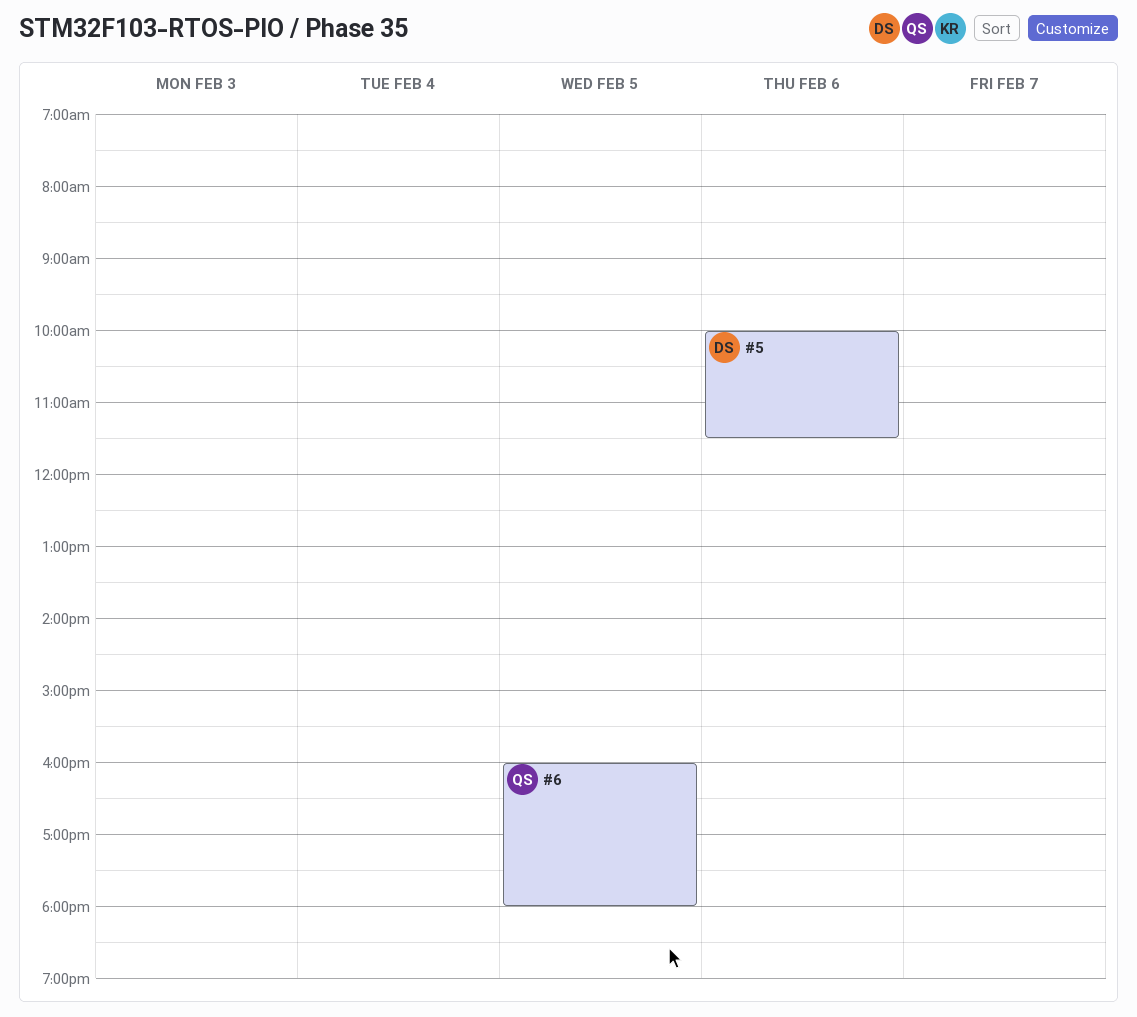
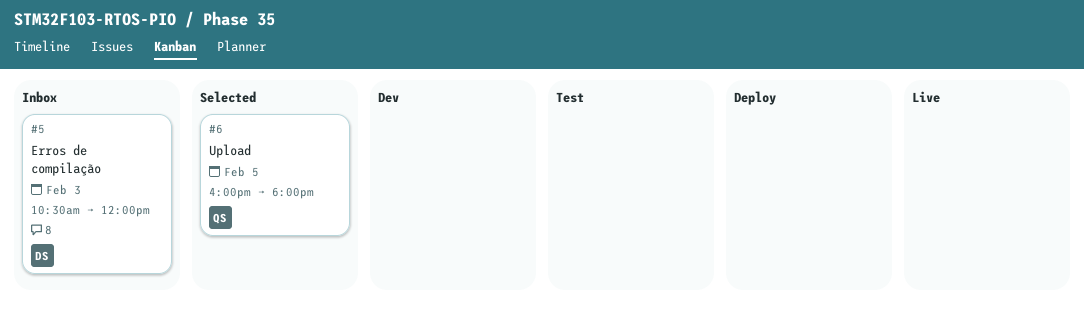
#5, day: Feb 6 -> Feb 3
#5, begins: 10:00 -> 10:30
#5, ends: 11:30 -> 12:00

